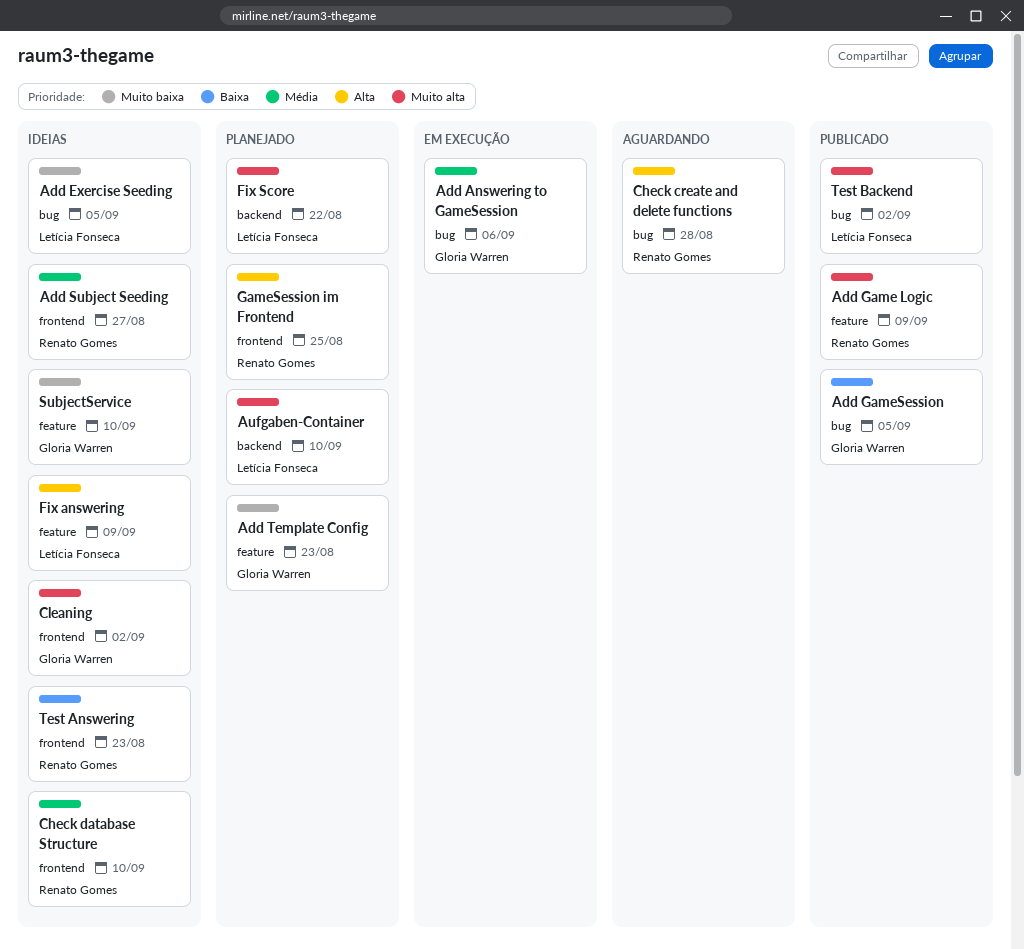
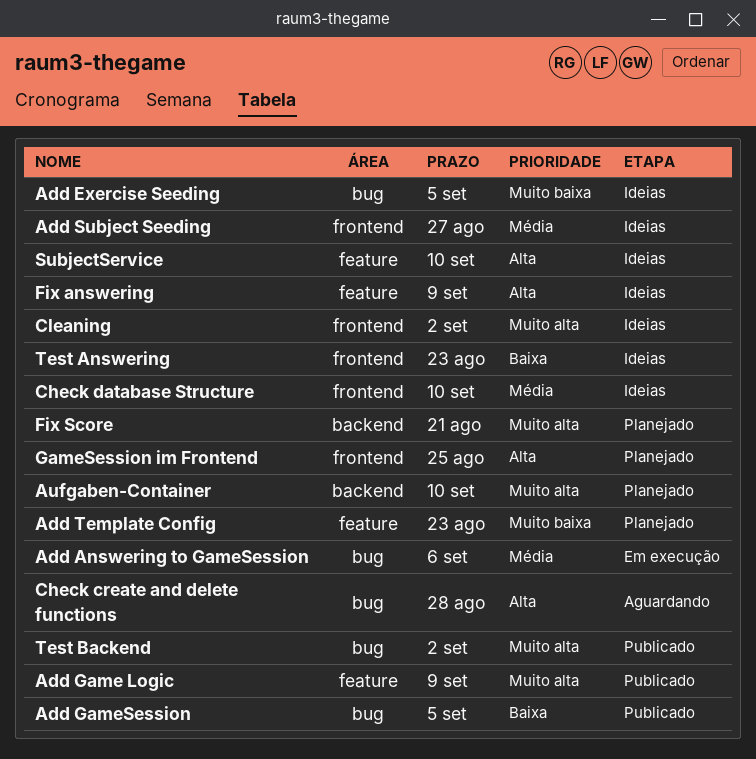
Fix Score, due: Aug 22 -> Aug 21
SubjectService, priority: Muito baixa -> Alta

